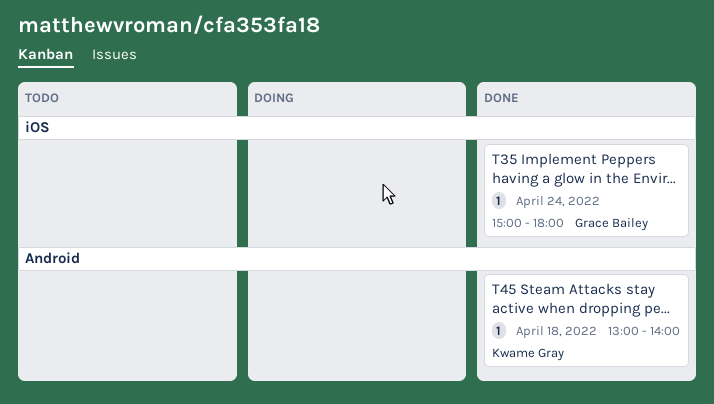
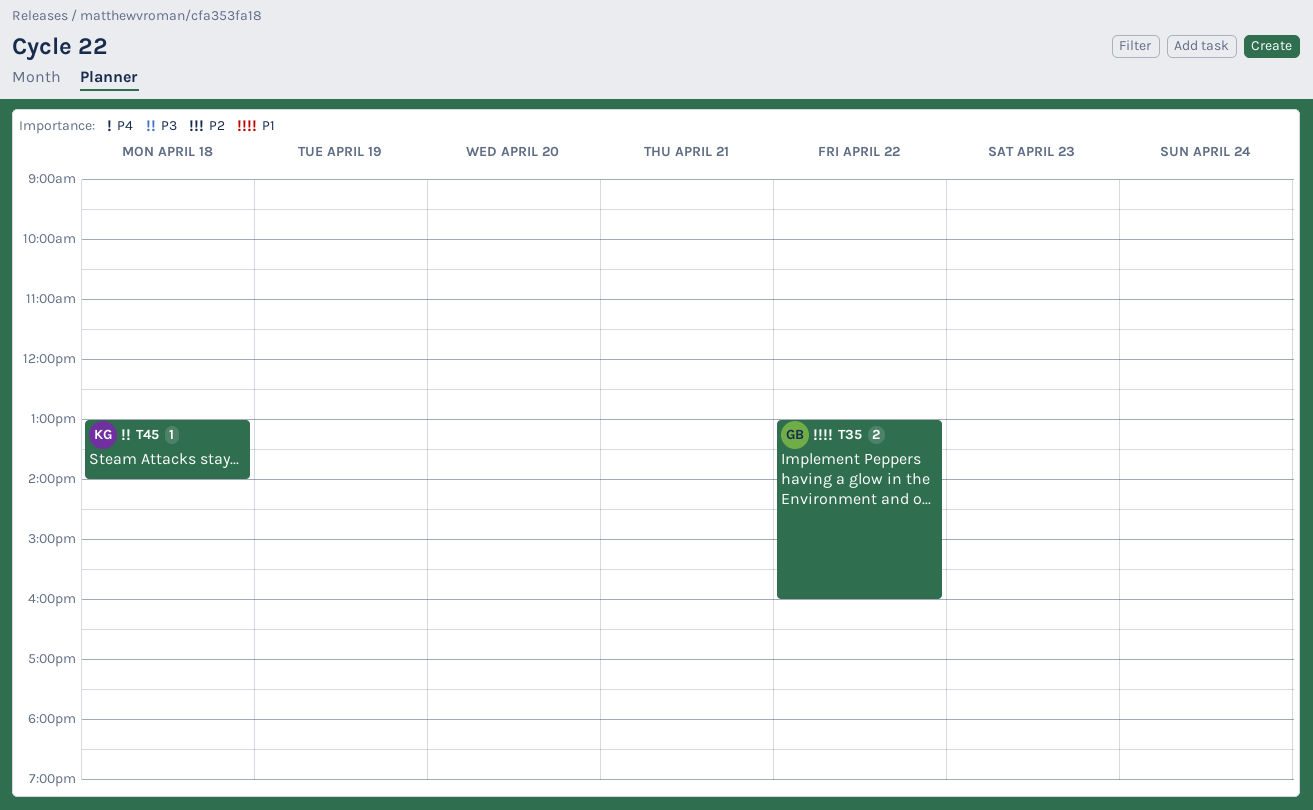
T35, estimate: 1 -> 2
T35, day: Apr 24 -> Apr 22
T35, begins: 15:00 -> 13:00
T35, ends: 18:00 -> 16:00

